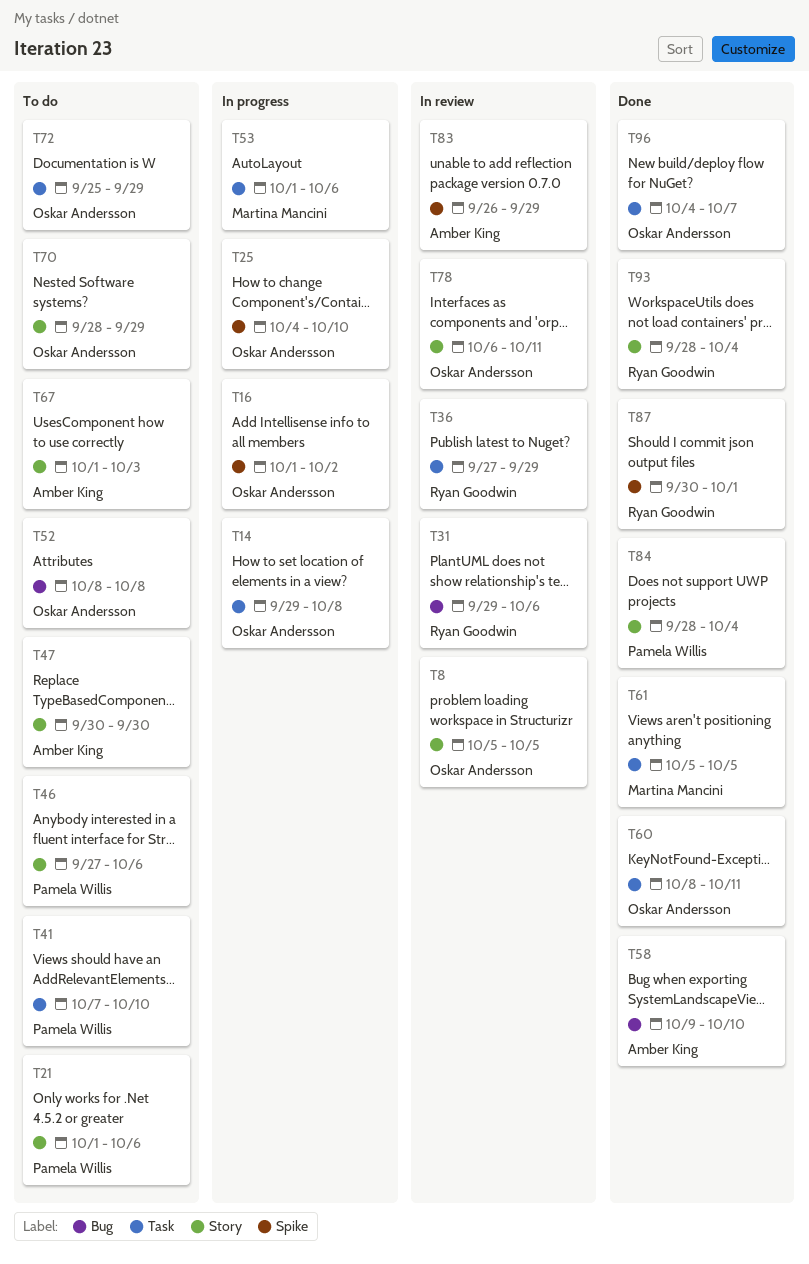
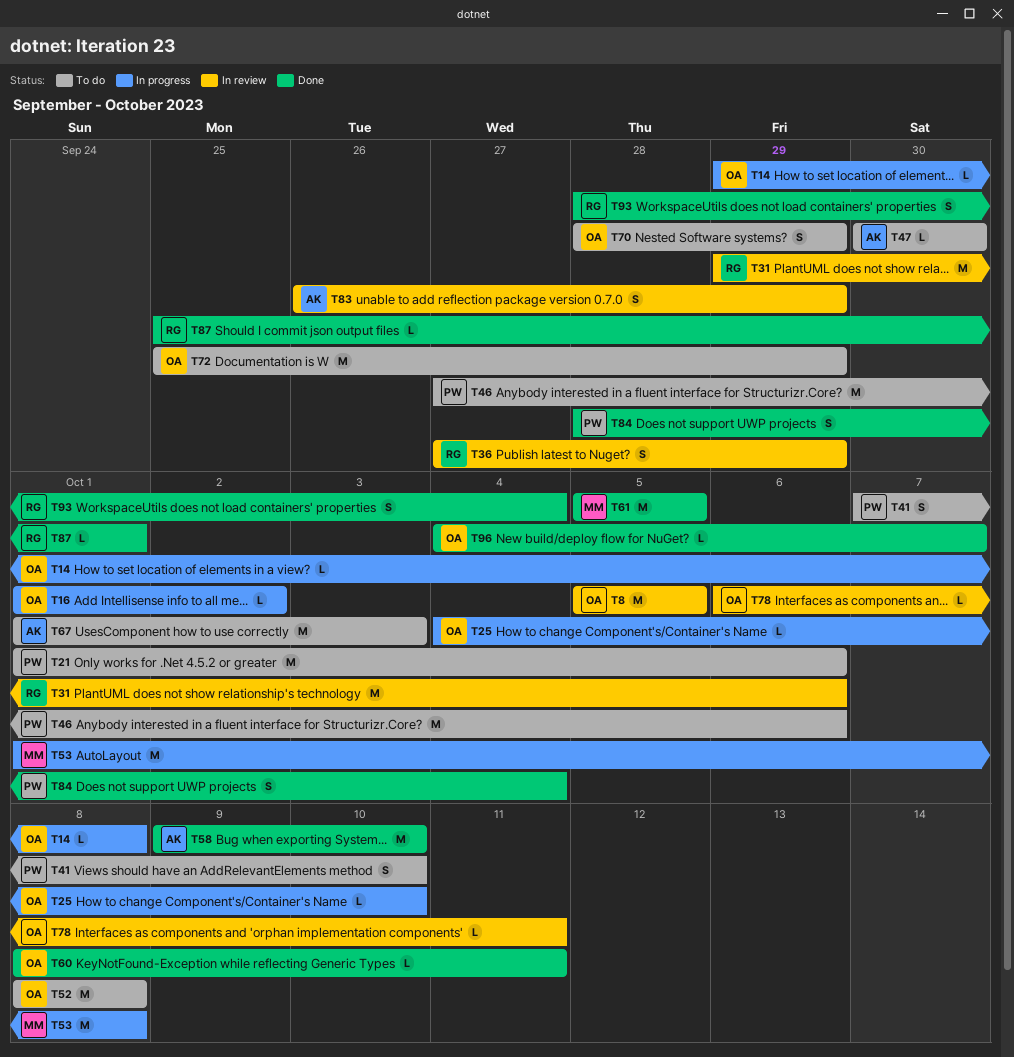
T53, due: Oct 6 -> Oct 8
T87, start: Sep 30 -> Sep 25

